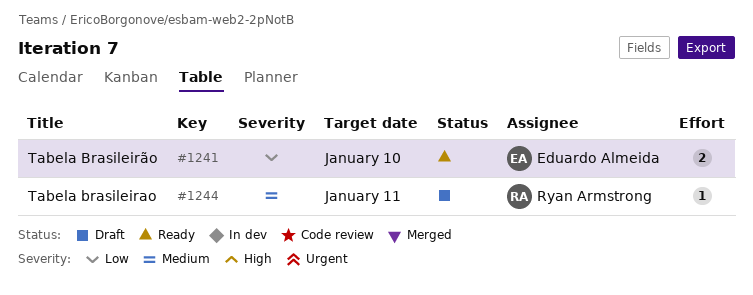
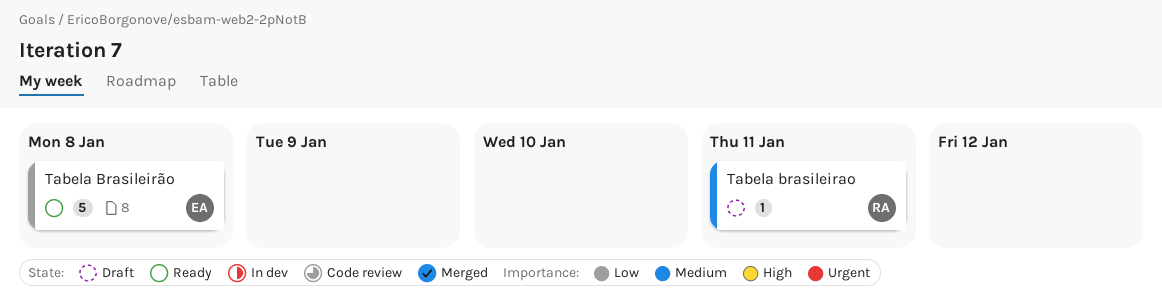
Tabela Brasileirão, estimate: 2 -> 5
Tabela Brasileirão, due: Jan 10 -> Jan 8

